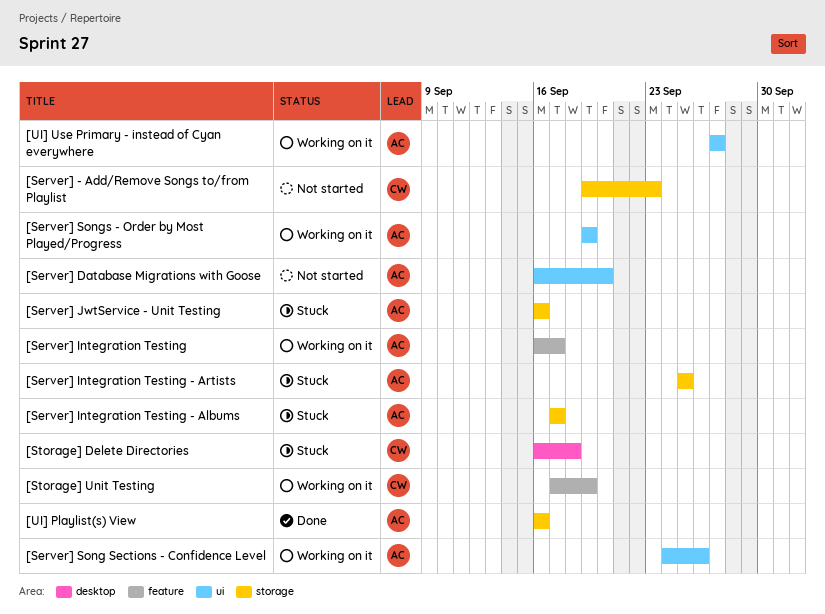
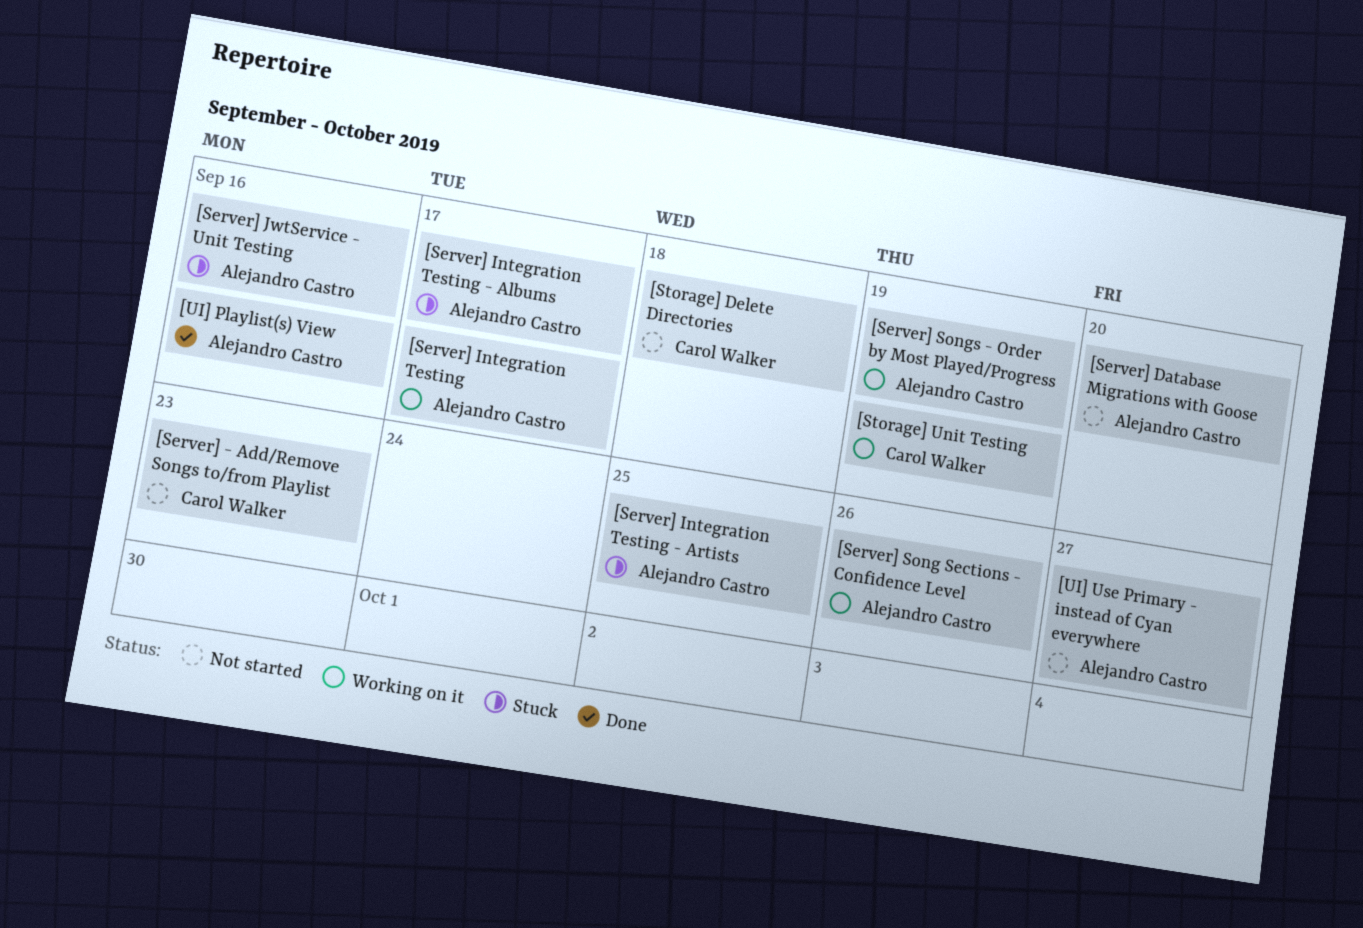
[Storage] Delete Directories, status: Stuck -> Not started
[UI] Use Primary - instead of Cyan everywhere, status: Working on it -> Not started

